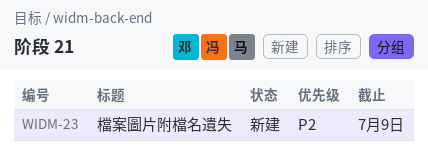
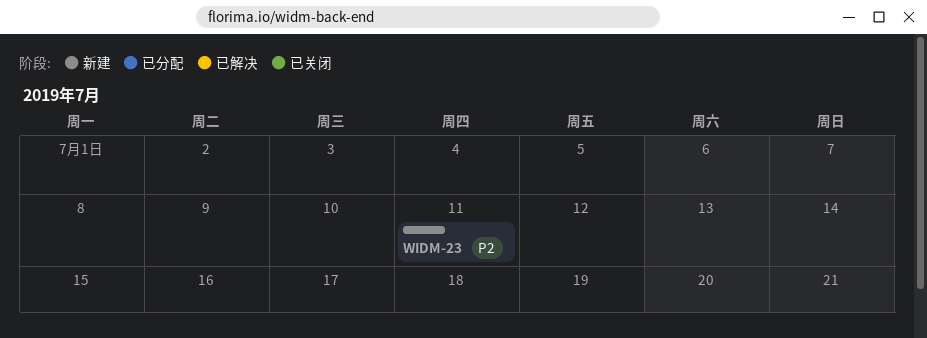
WIDM-23, due: Jul 9 -> Jul 11

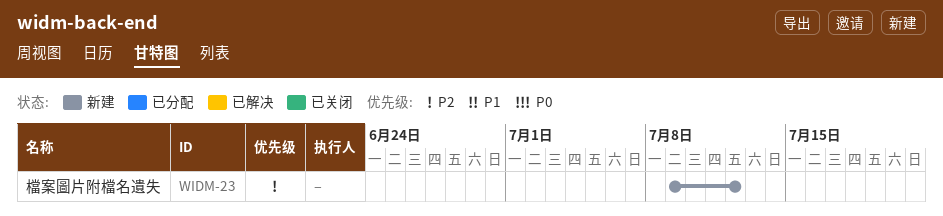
WIDM-23, due: Jul 11 -> Jul 12

